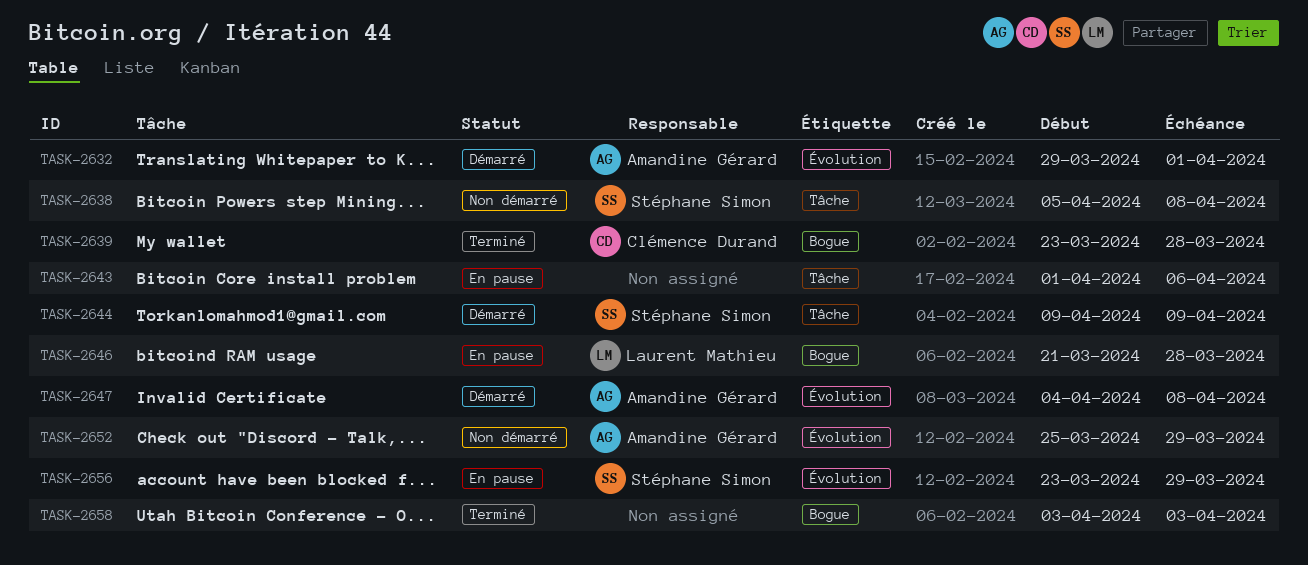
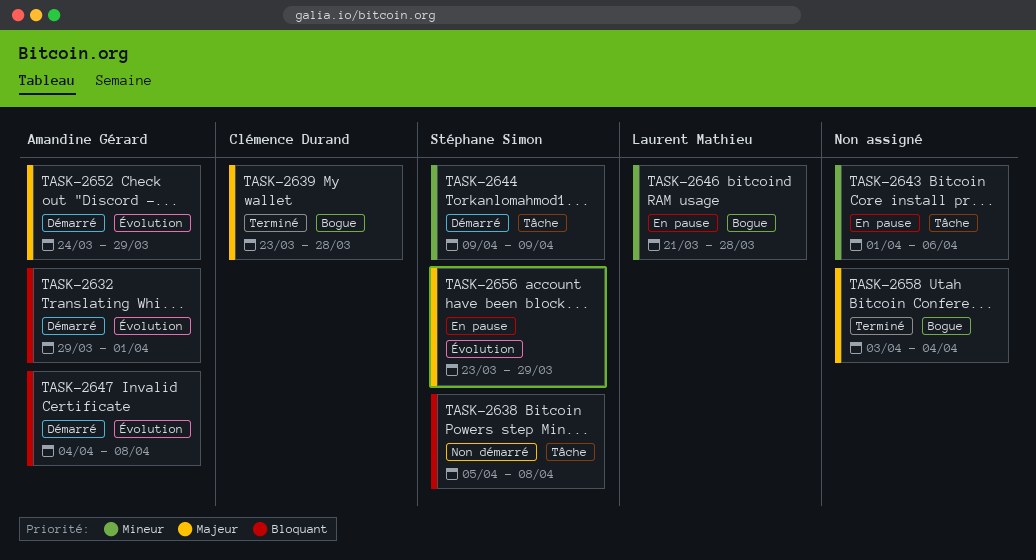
TASK-2652, status: Non démarré -> Démarré
TASK-2652, start: Mar 25 -> Mar 24
TASK-2658, due: Apr 3 -> Apr 4

